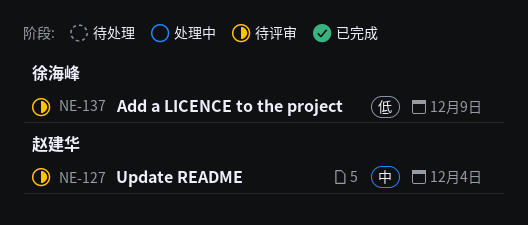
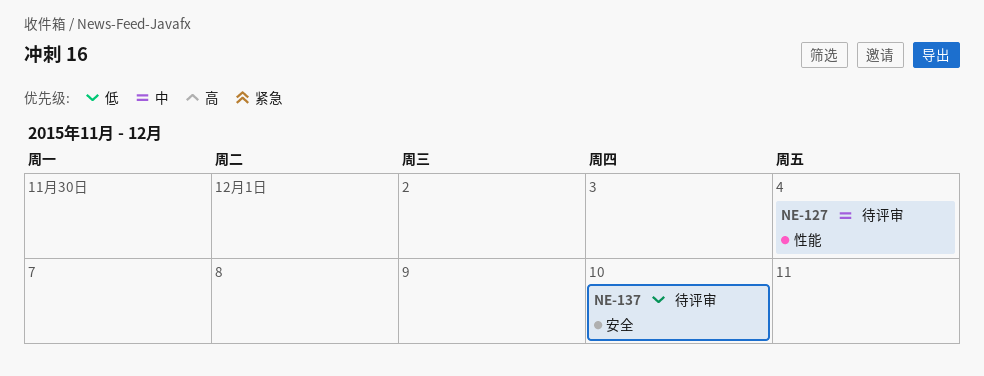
NE-137, due: Dec 9 -> Dec 10

